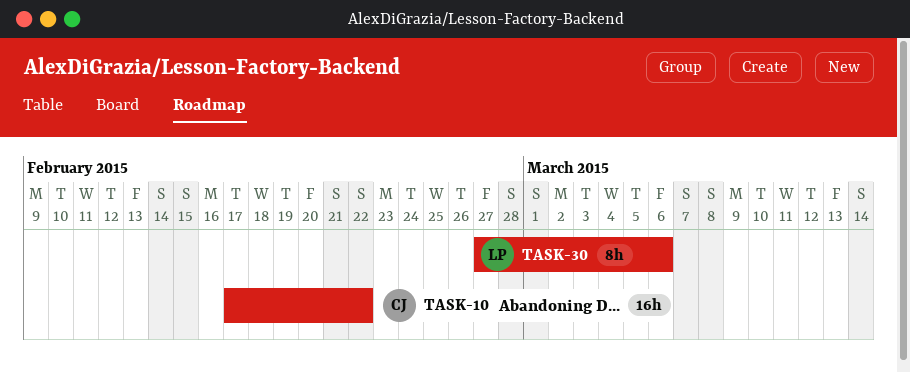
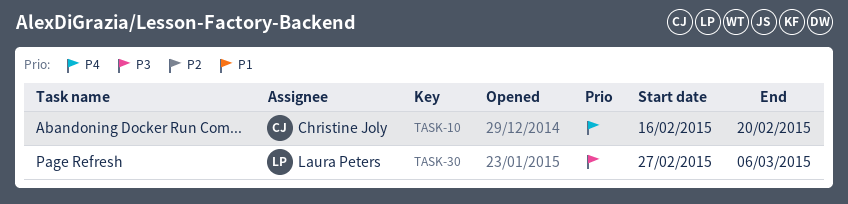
TASK-10, start: Feb 17 -> Feb 16
TASK-10, due: Feb 22 -> Feb 20

